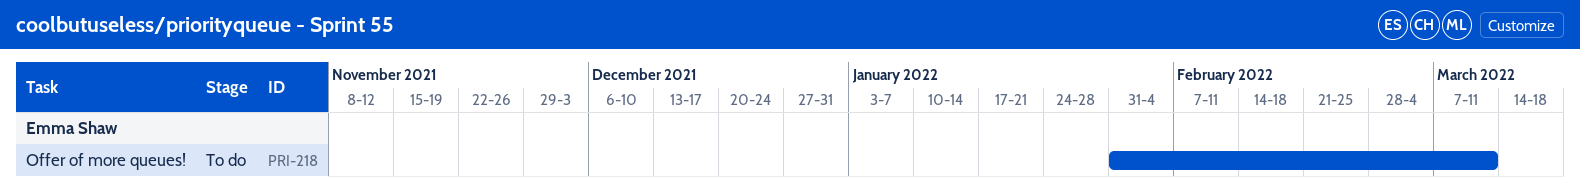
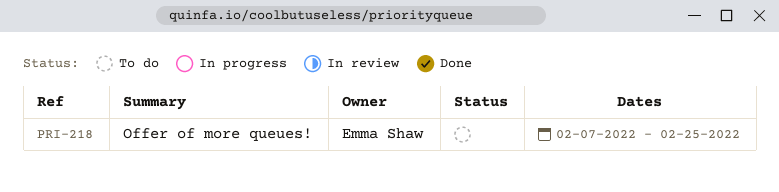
PRI-218, start: Jan 31 -> Feb 7
PRI-218, due: Mar 11 -> Feb 25

